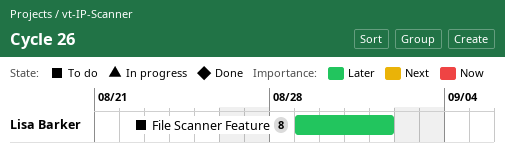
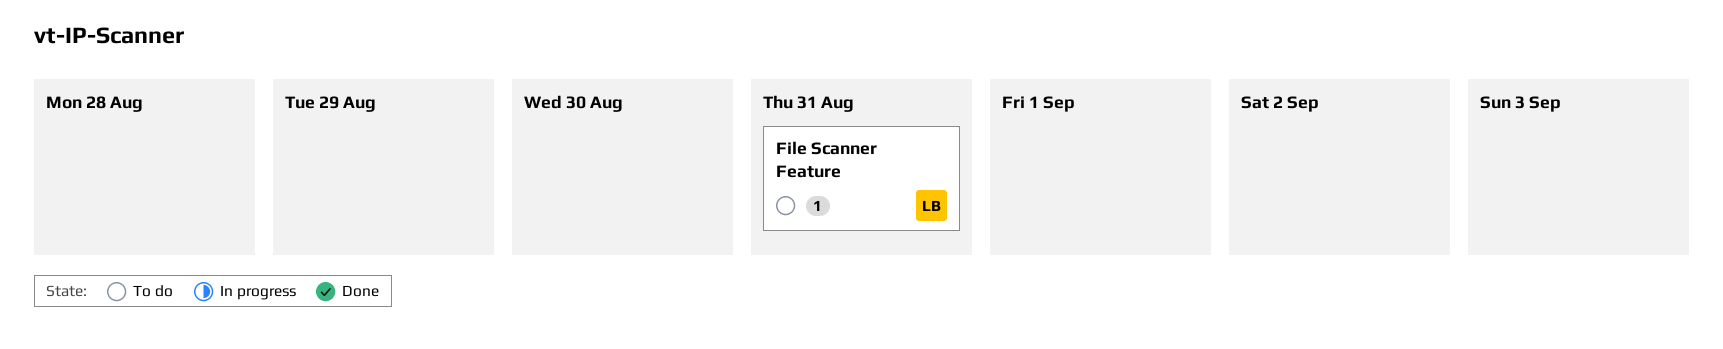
File Scanner Feature, estimate: 8 -> 1
File Scanner Feature, due: Sep 1 -> Aug 31

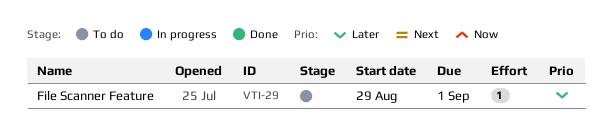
File Scanner Feature, due: Aug 31 -> Sep 1

